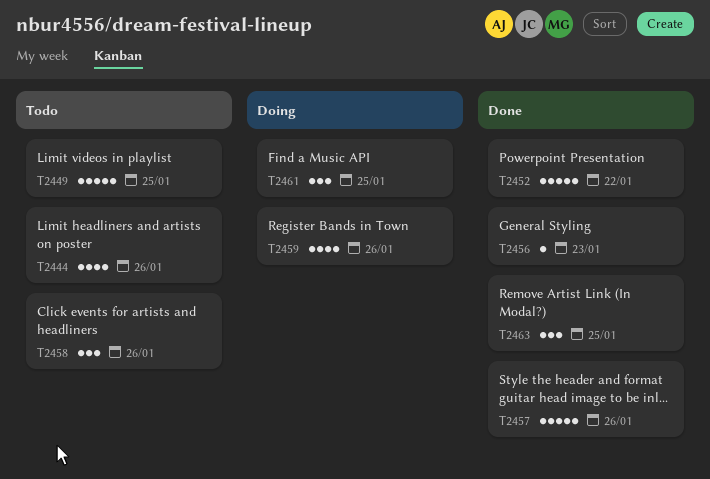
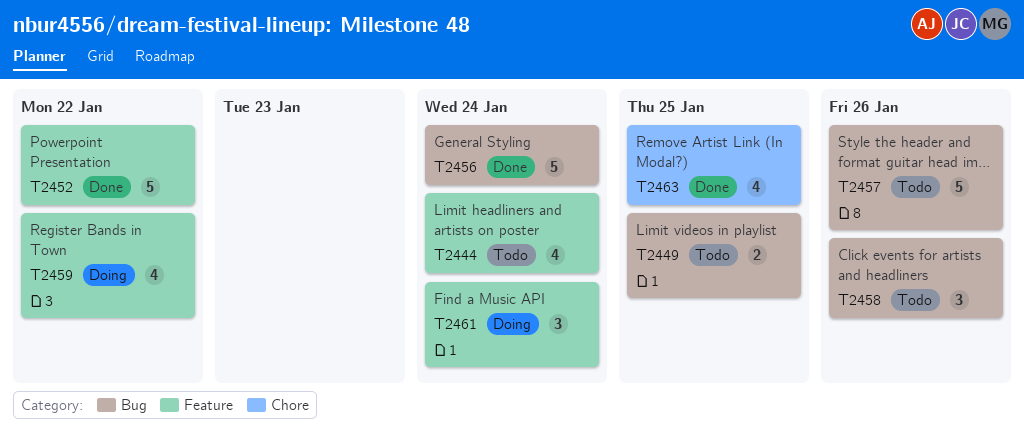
T2444, due: Jan 26 -> Jan 24
T2449, estimate: 5 -> 2
T2456, estimate: 1 -> 5
T2456, due: Jan 23 -> Jan 24
T2457, status: Done -> Todo
T2459, due: Jan 26 -> Jan 22
T2461, due: Jan 25 -> Jan 24
T2463, estimate: 3 -> 4

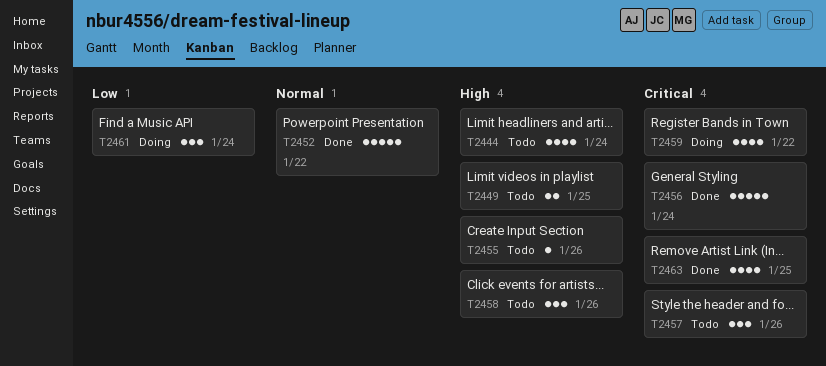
T2455: none -> present
T2457, estimate: 5 -> 3

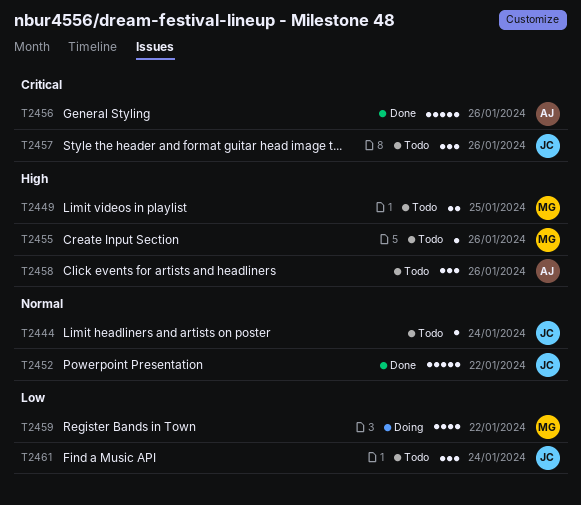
T2444, priority: High -> Normal
T2444, estimate: 4 -> 1
T2456, due: Jan 24 -> Jan 26
T2459, priority: Critical -> Low
T2461, status: Doing -> Todo
T2463: present -> none

